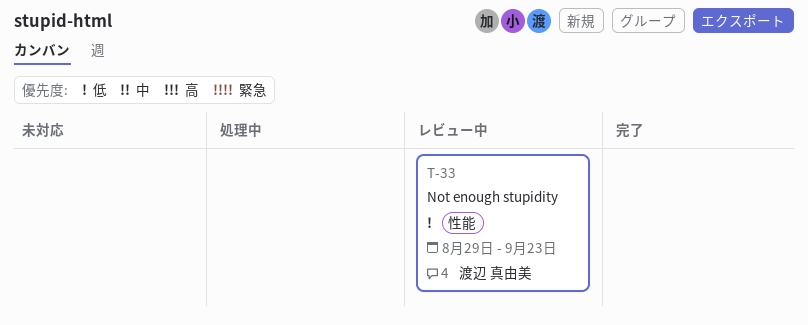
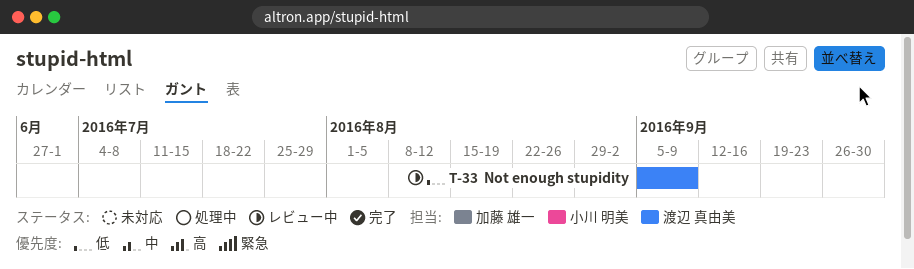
T-33, start: Aug 29 -> Sep 5
T-33, due: Sep 23 -> Sep 9

